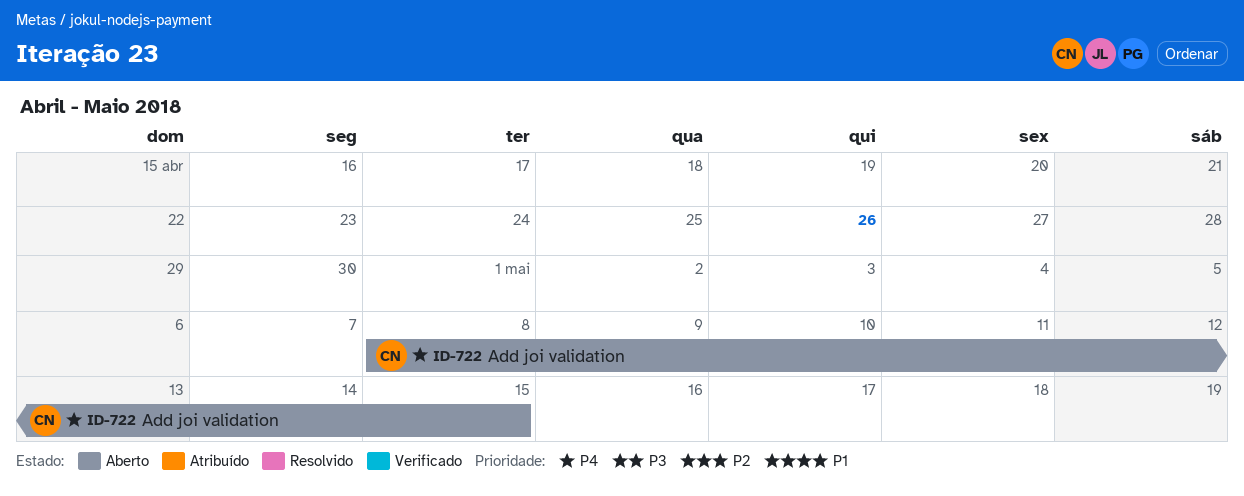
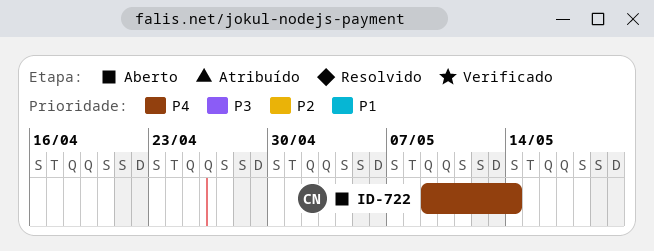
ID-722, start: May 8 -> May 9
ID-722, due: May 15 -> May 14

